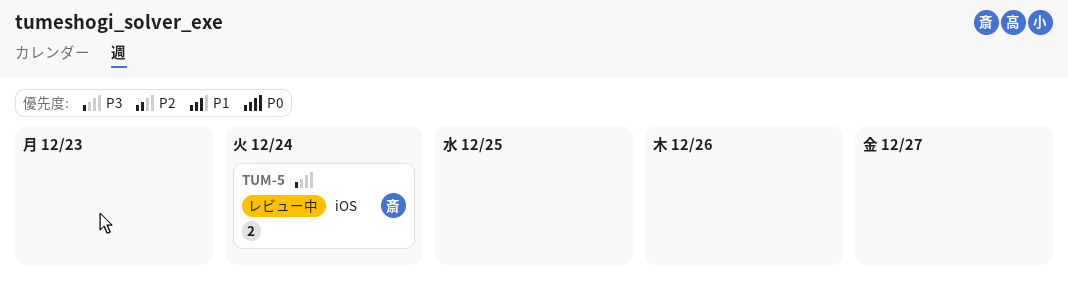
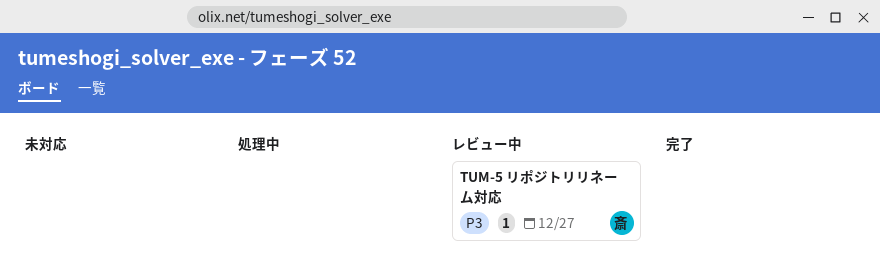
TUM-5, estimate: 2 -> 1
TUM-5, due: Dec 24 -> Dec 27

